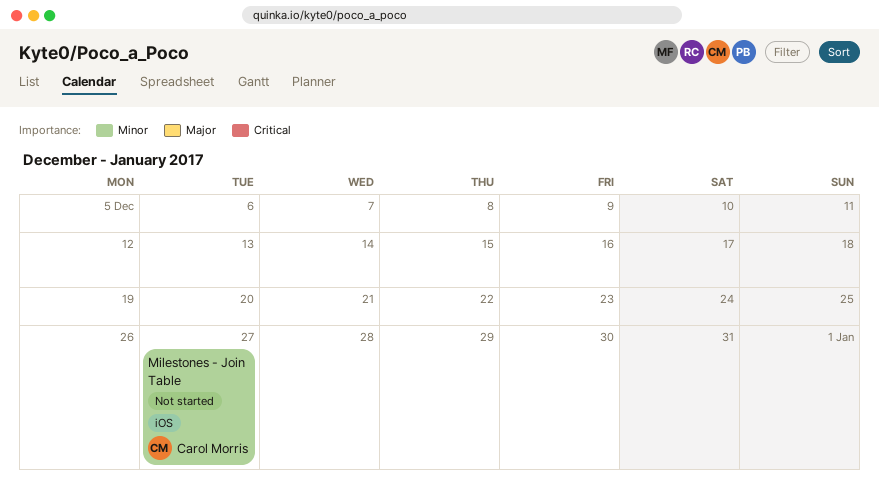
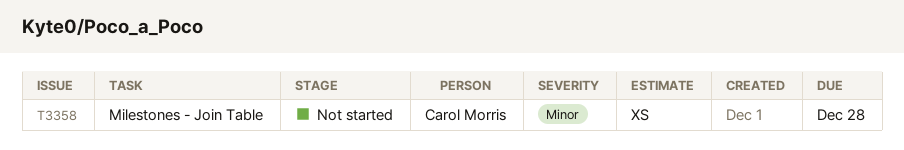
Milestones - Join Table, due: Dec 27 -> Dec 28

